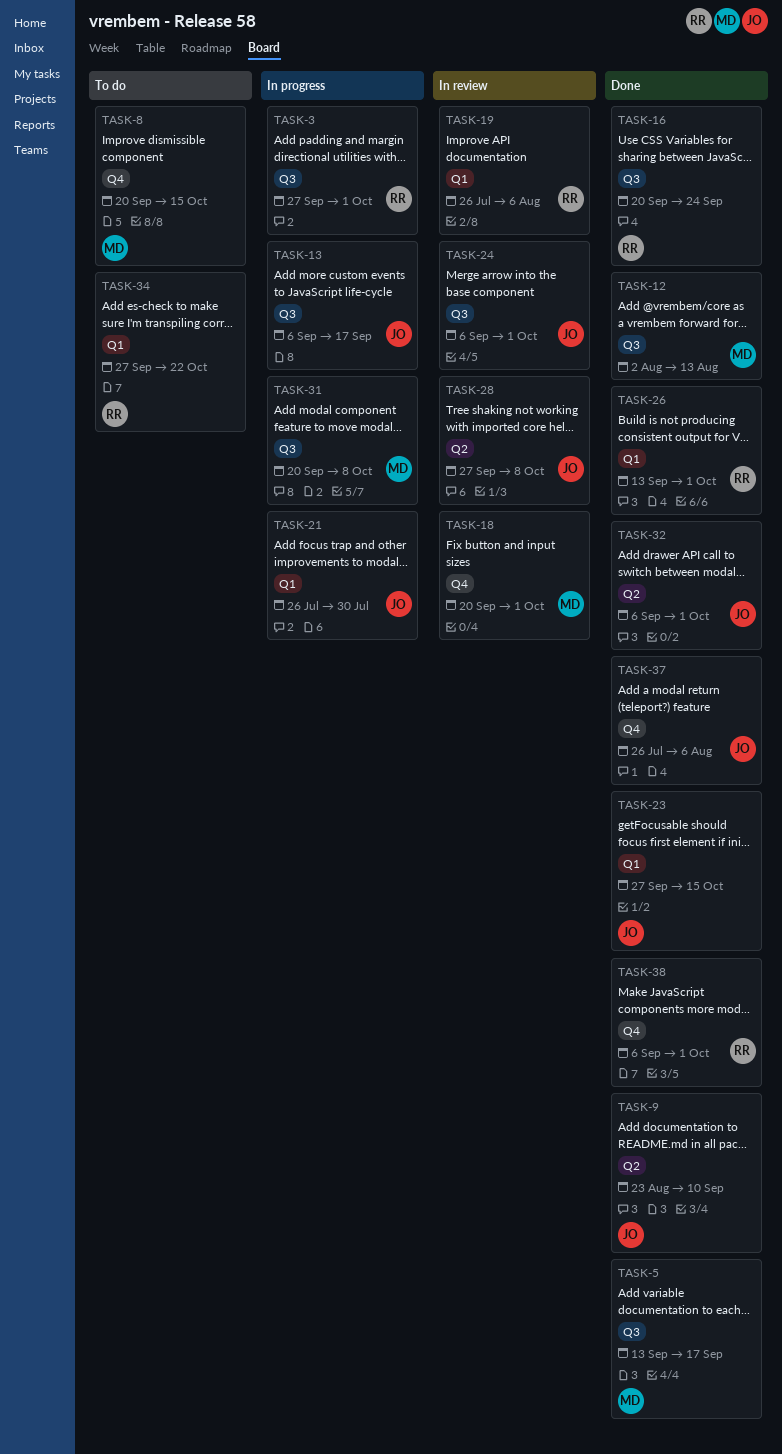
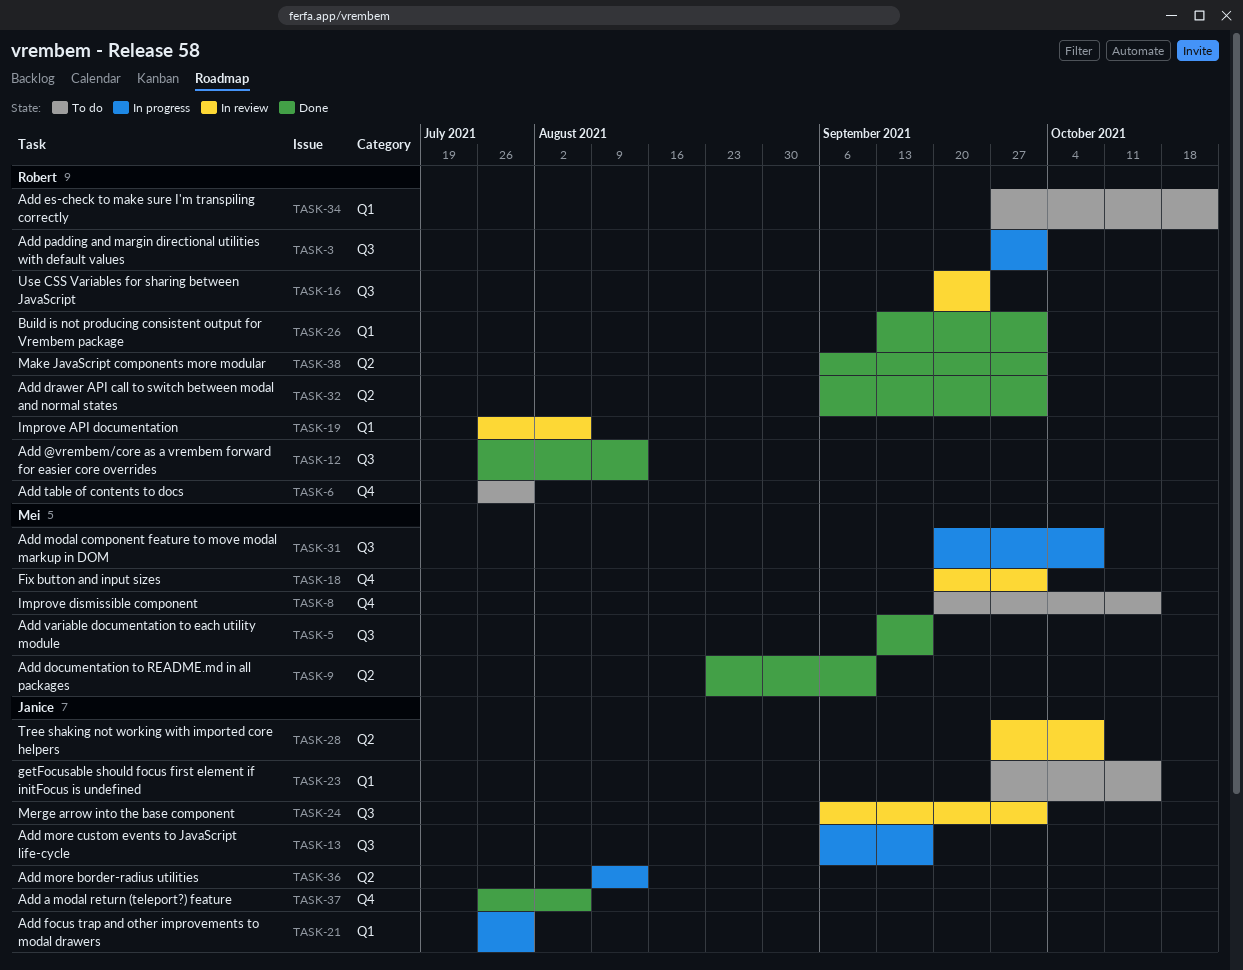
TASK-6: none -> present
TASK-9, owner: Janice -> Mei
TASK-12, owner: Mei -> Robert
TASK-12, start: Aug 2 -> Jul 26
TASK-16, status: Done -> In review
TASK-23, status: Done -> To do
TASK-32, owner: Janice -> Robert
TASK-36: none -> present
TASK-38, label: Q4 -> Q2

